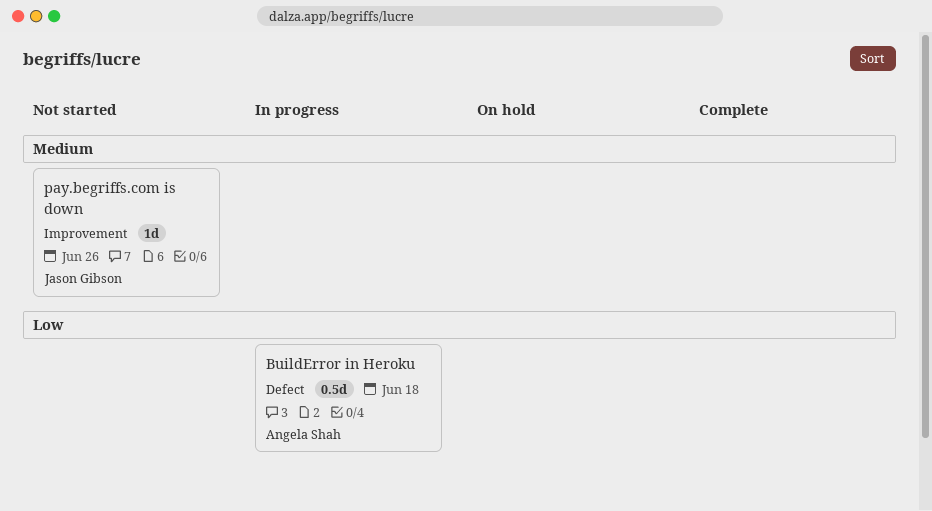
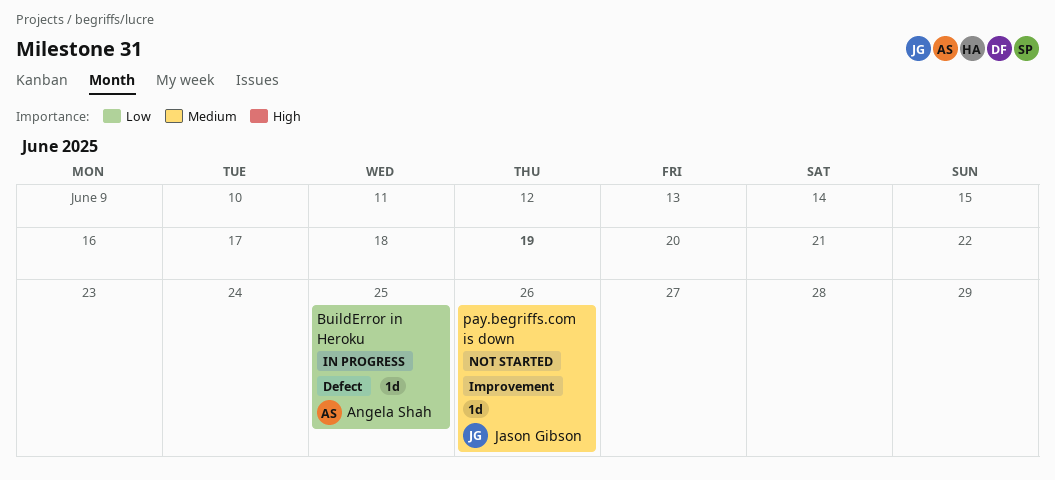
BuildError in Heroku, estimate: 0.5d -> 1d
BuildError in Heroku, due: Jun 18 -> Jun 25

